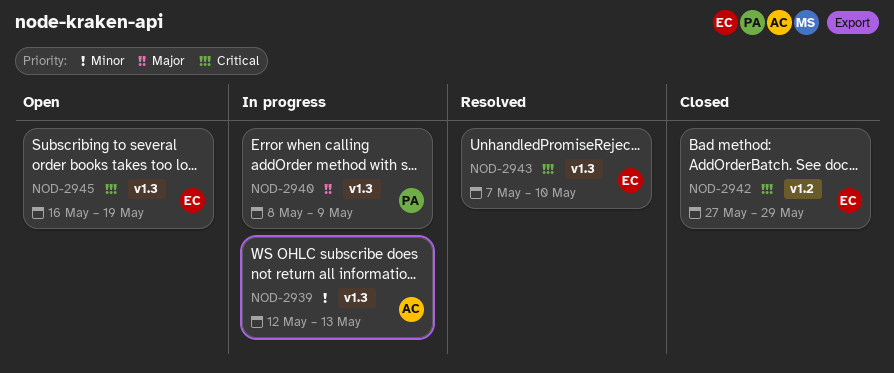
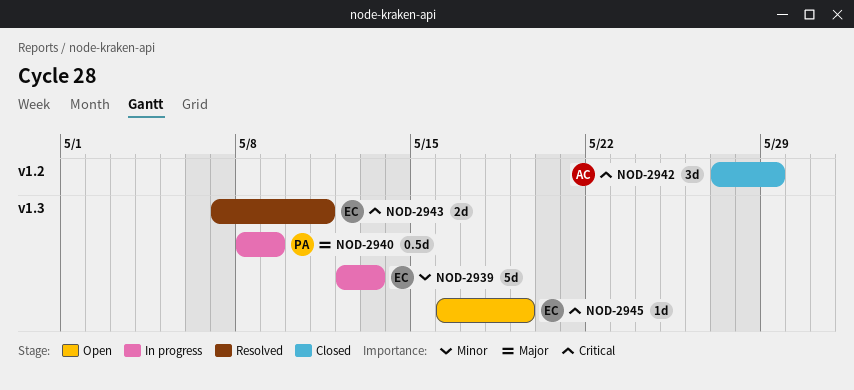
NOD-2939, owner: AC -> EC
NOD-2942, owner: EC -> AC
NOD-2943, due: May 10 -> May 11

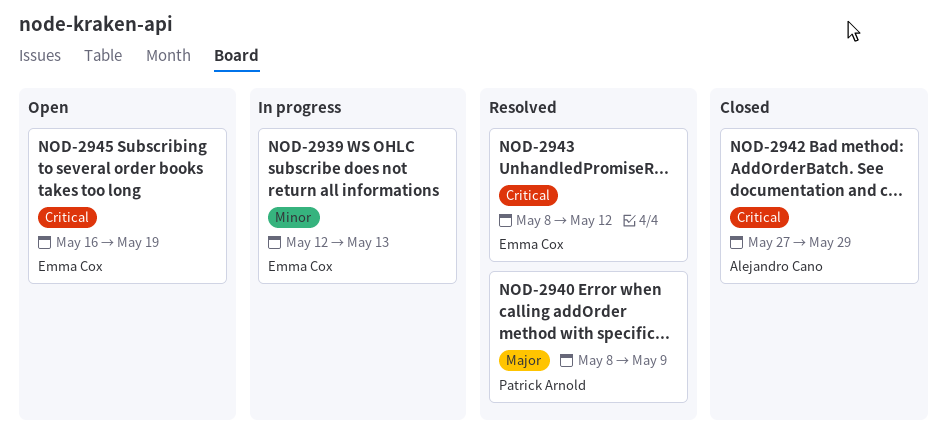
NOD-2940, status: In progress -> Resolved
NOD-2943, start: May 7 -> May 8
NOD-2943, due: May 11 -> May 12

